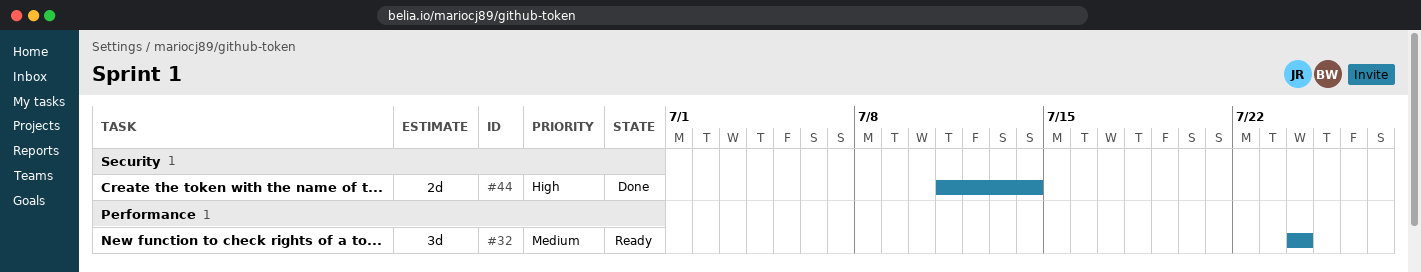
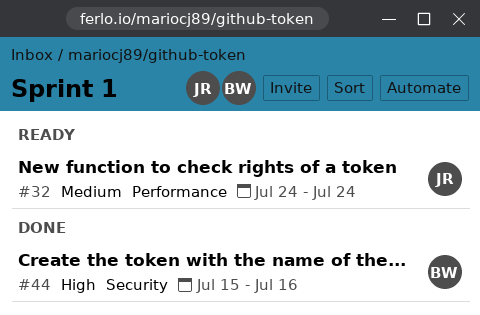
#44, start: Jul 11 -> Jul 15
#44, due: Jul 14 -> Jul 16

